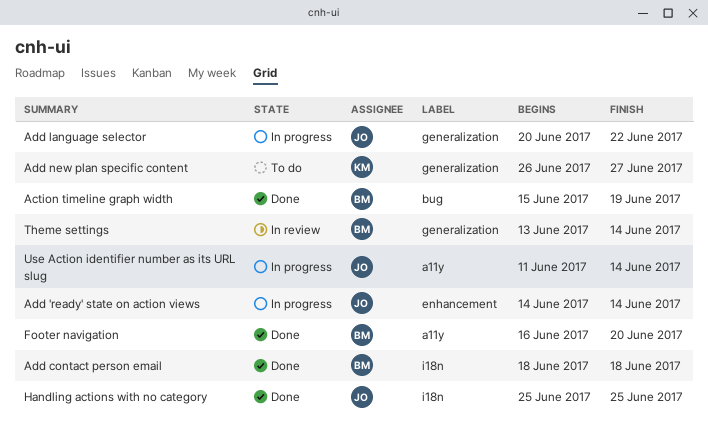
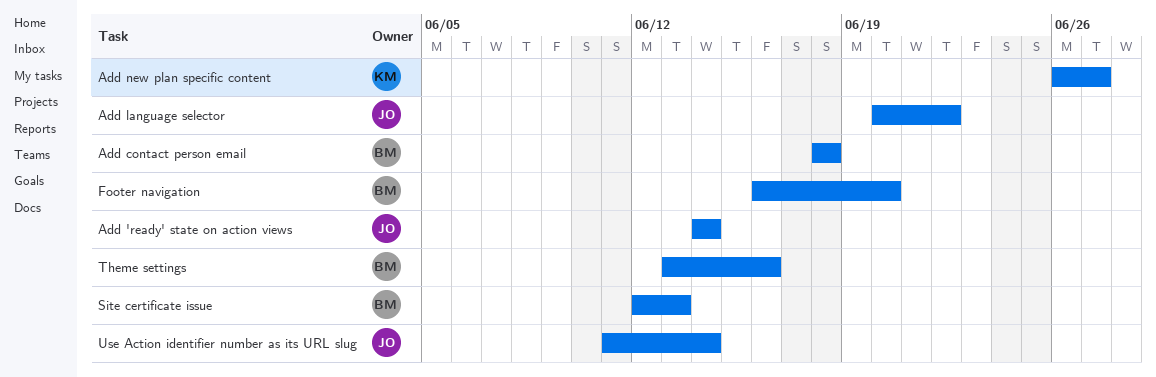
Action timeline graph width: present -> none
Handling actions with no category: present -> none
Site certificate issue: none -> present
Theme settings, due: Jun 14 -> Jun 16

